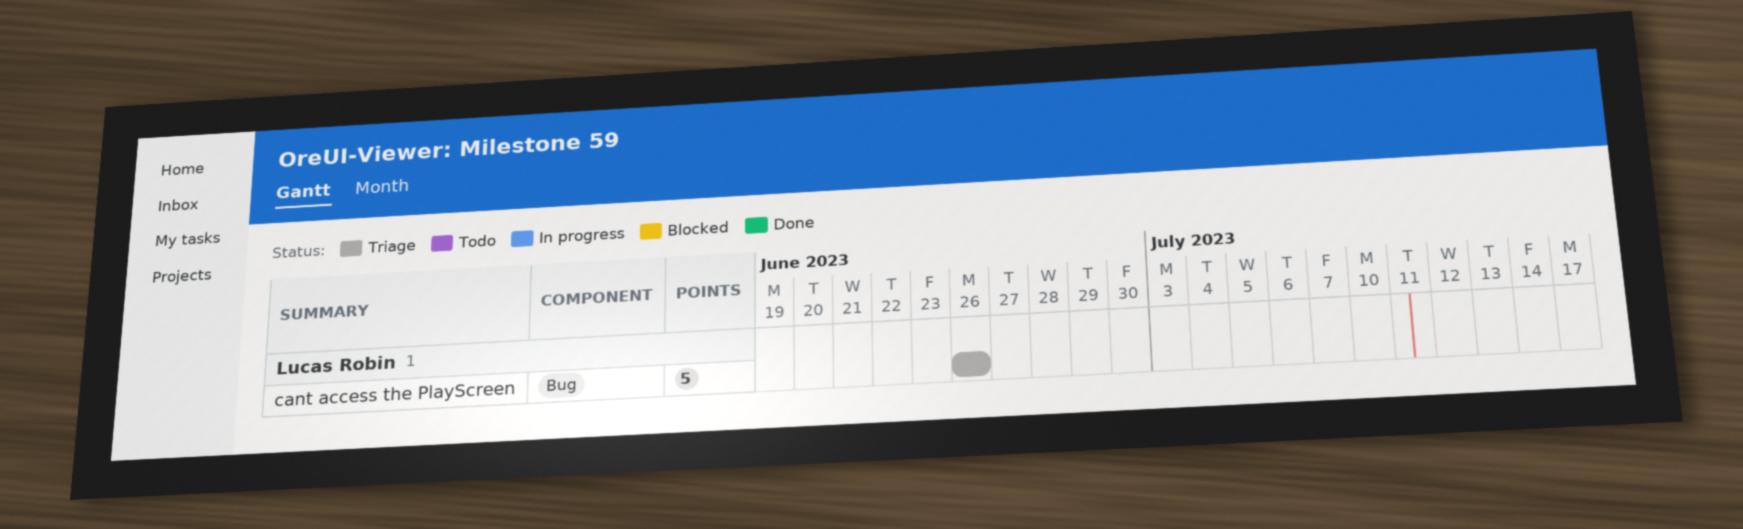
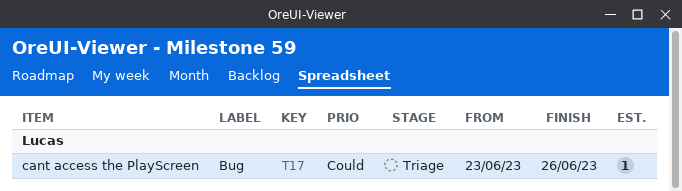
cant access the PlayScreen, estimate: 5 -> 1
cant access the PlayScreen, start: Jun 26 -> Jun 23

